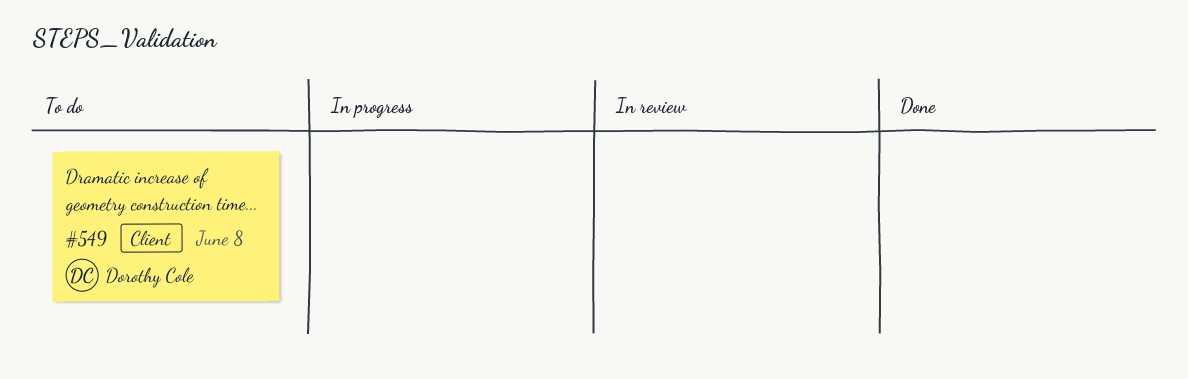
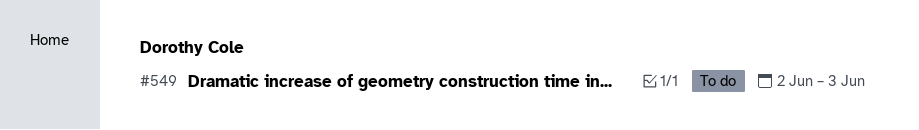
#549, due: Jun 8 -> Jun 3

